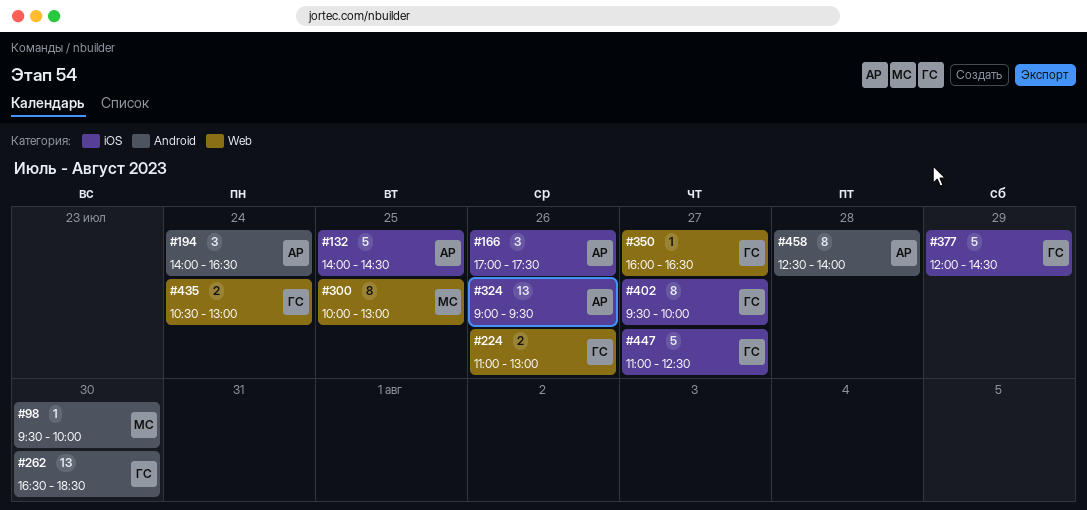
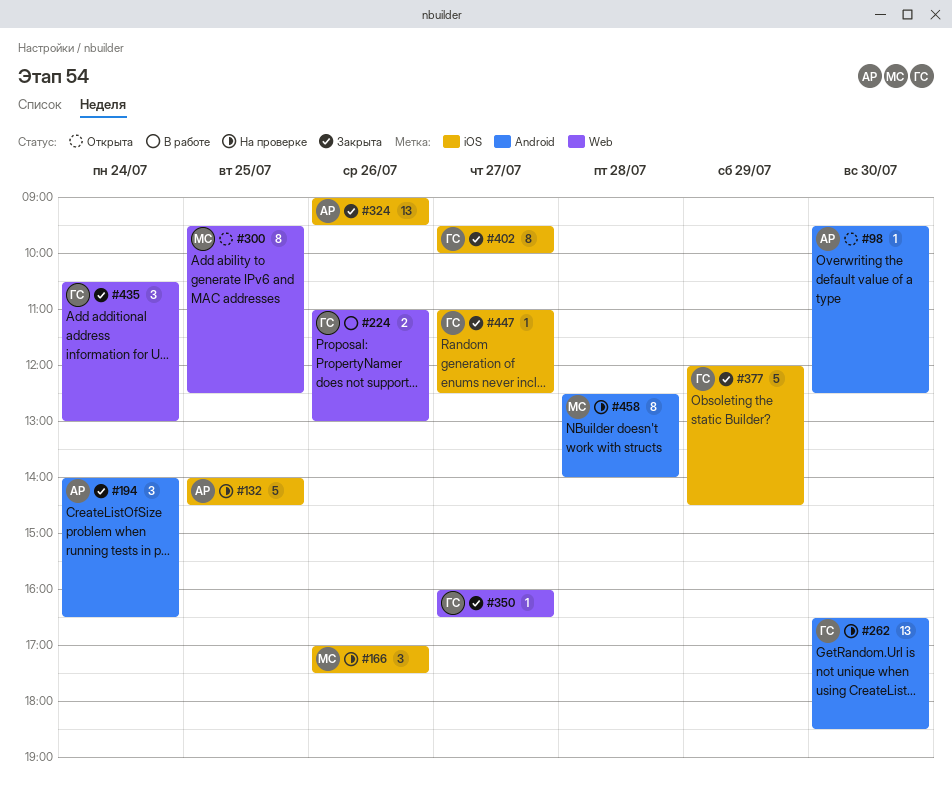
#98, owner: МС -> АР
#98, ends: 10:00 -> 12:30
#166, owner: АР -> МС
#300, begins: 10:00 -> 09:30
#300, ends: 13:00 -> 12:30
#435, estimate: 2 -> 3
#447, estimate: 5 -> 1
#458, owner: АР -> МС

